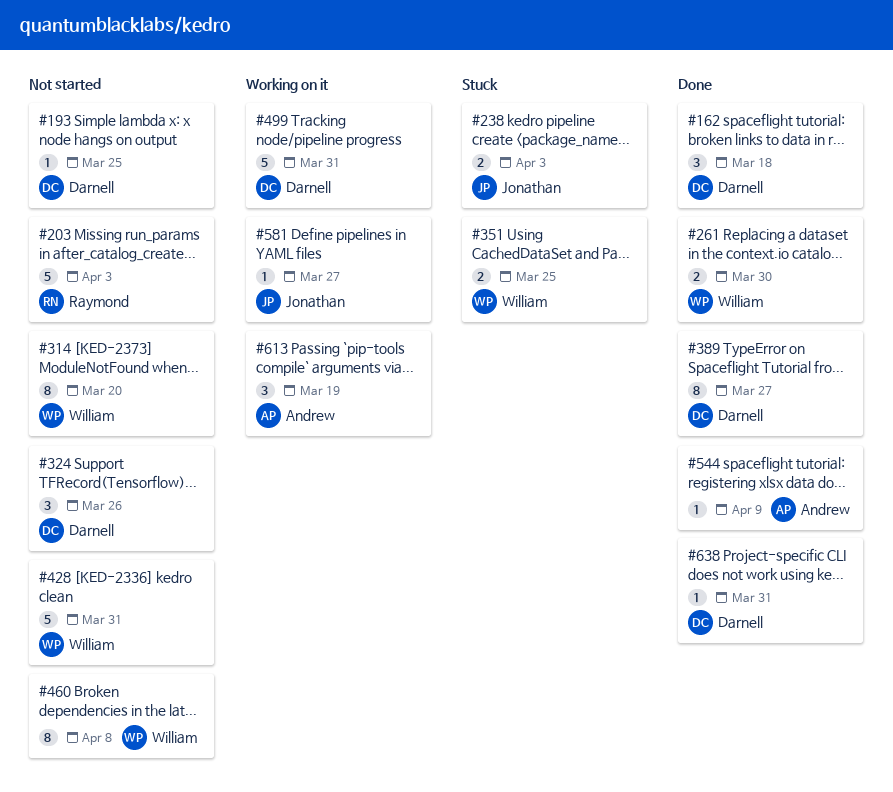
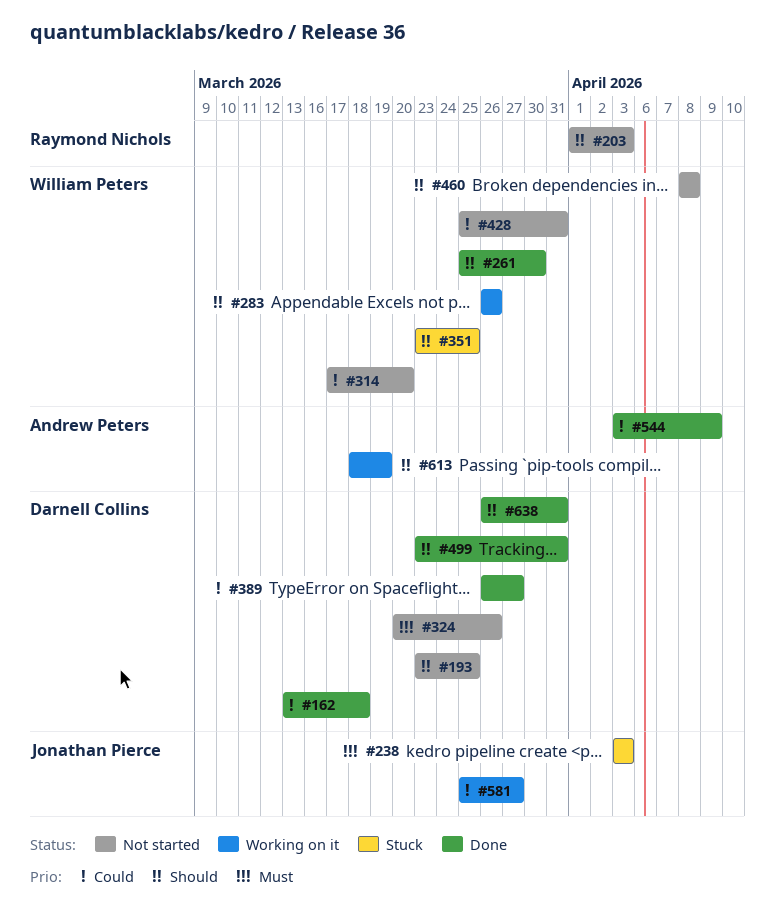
#283: none -> present
#499, status: Working on it -> Done

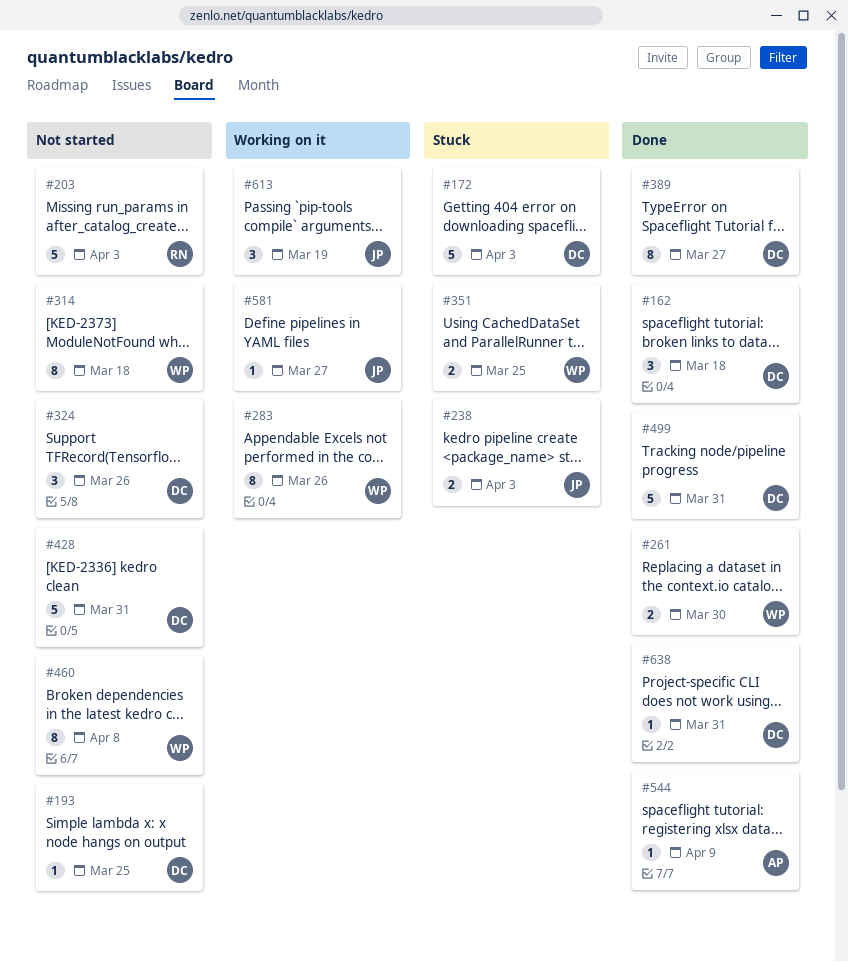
#172: none -> present
#314, due: Mar 20 -> Mar 18
#428, owner: William Peters -> Darnell Collins
#613, owner: Andrew Peters -> Jonathan Pierce

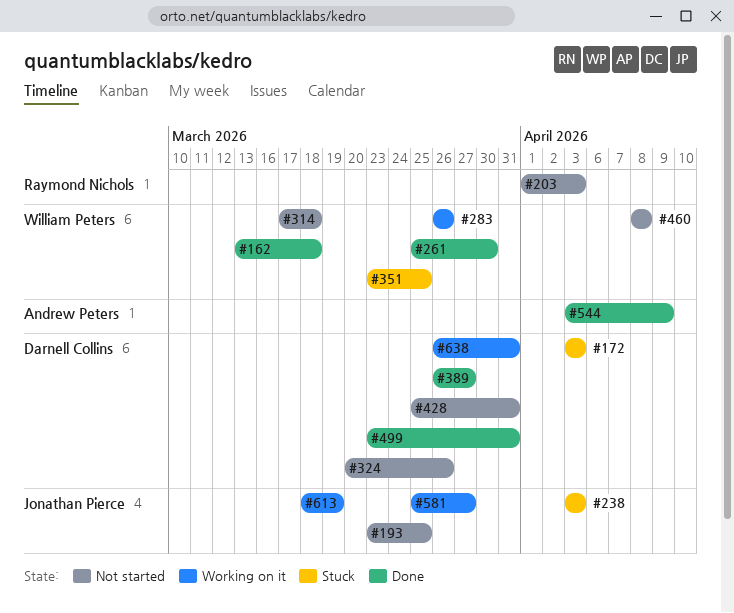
#162, owner: Darnell Collins -> William Peters
#193, owner: Darnell Collins -> Jonathan Pierce
#638, status: Done -> Working on it

